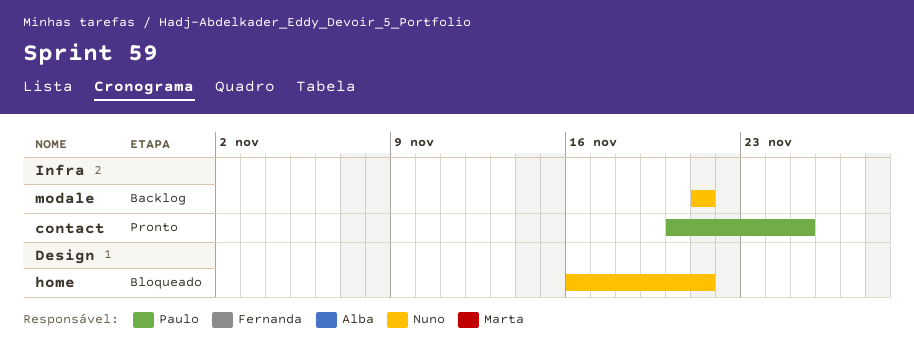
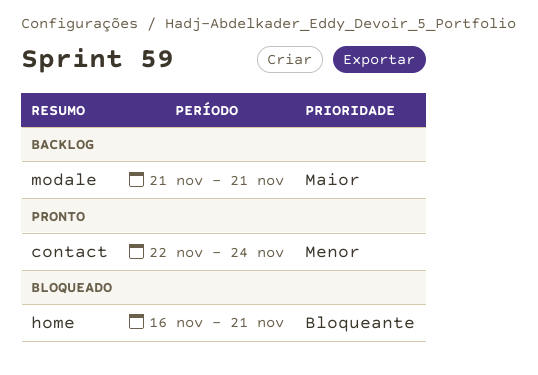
contact, start: Nov 20 -> Nov 22
contact, due: Nov 25 -> Nov 24

